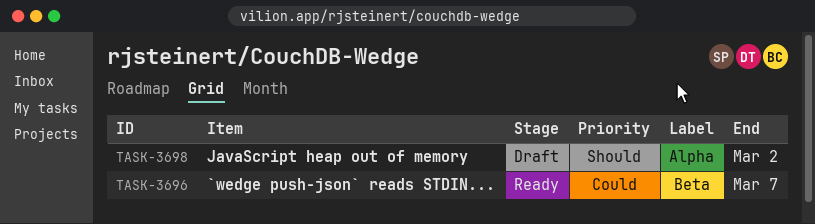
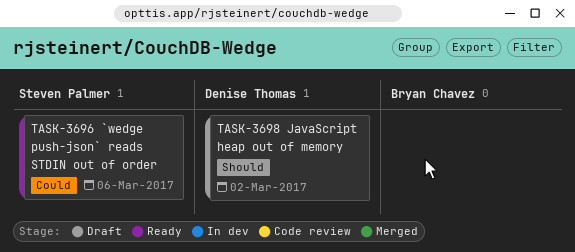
TASK-3696, due: Mar 7 -> Mar 6

